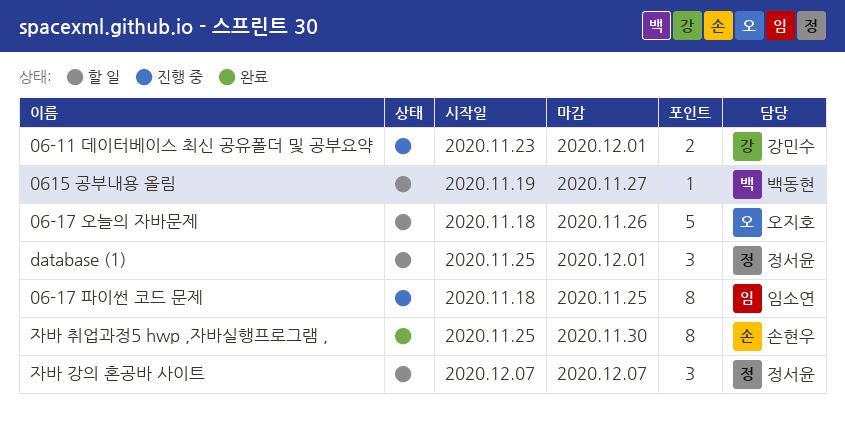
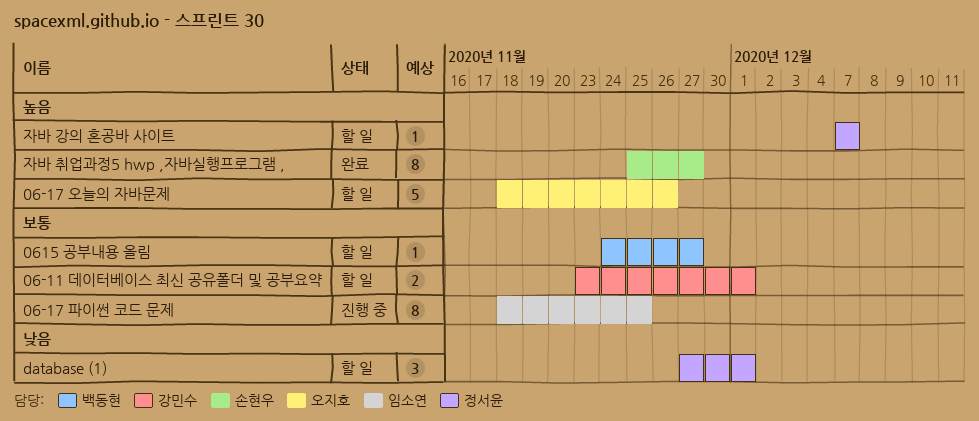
06-11 데이터베이스 최신 공유폴더 및 공부요약, status: 진행 중 -> 할 일
0615 공부내용 올림, start: Nov 19 -> Nov 24
database (1), start: Nov 25 -> Nov 27
자바 강의 혼공바 사이트, estimate: 3 -> 1
자바 취업과정5 hwp ,자바실행프로그램 ,, due: Nov 30 -> Nov 27

